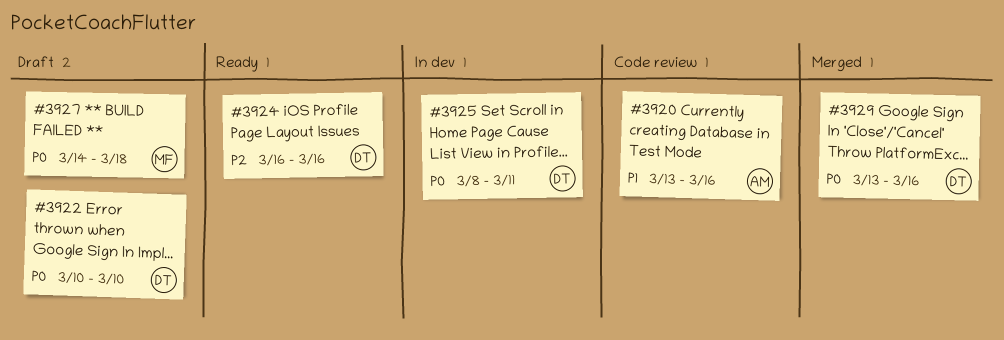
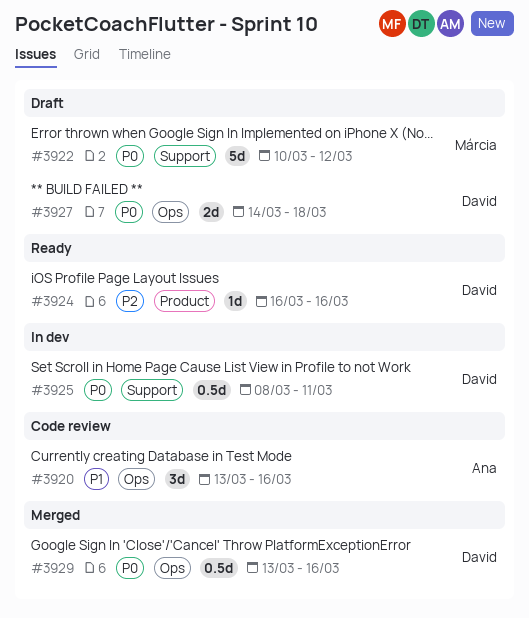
#3922, owner: David -> Márcia
#3922, due: Mar 10 -> Mar 12
#3927, owner: Márcia -> David

